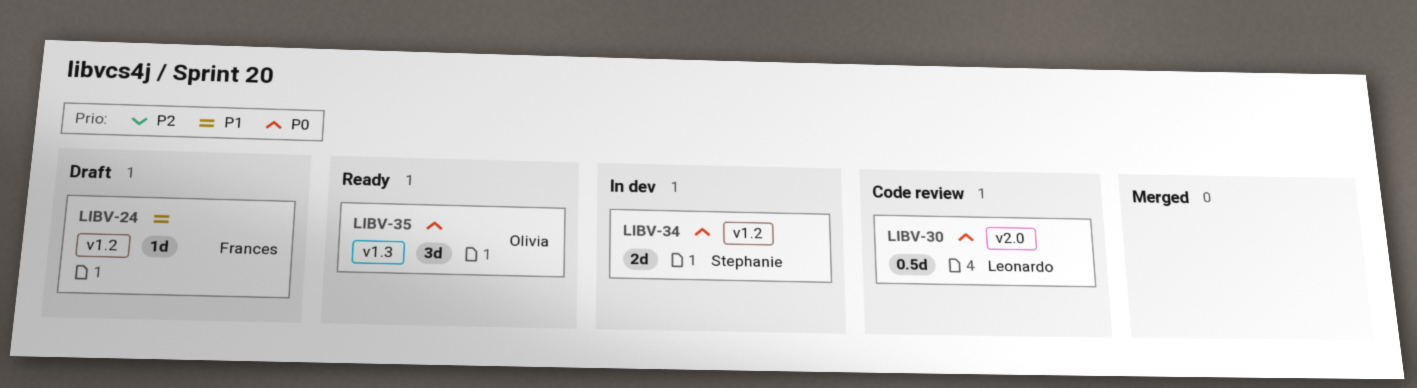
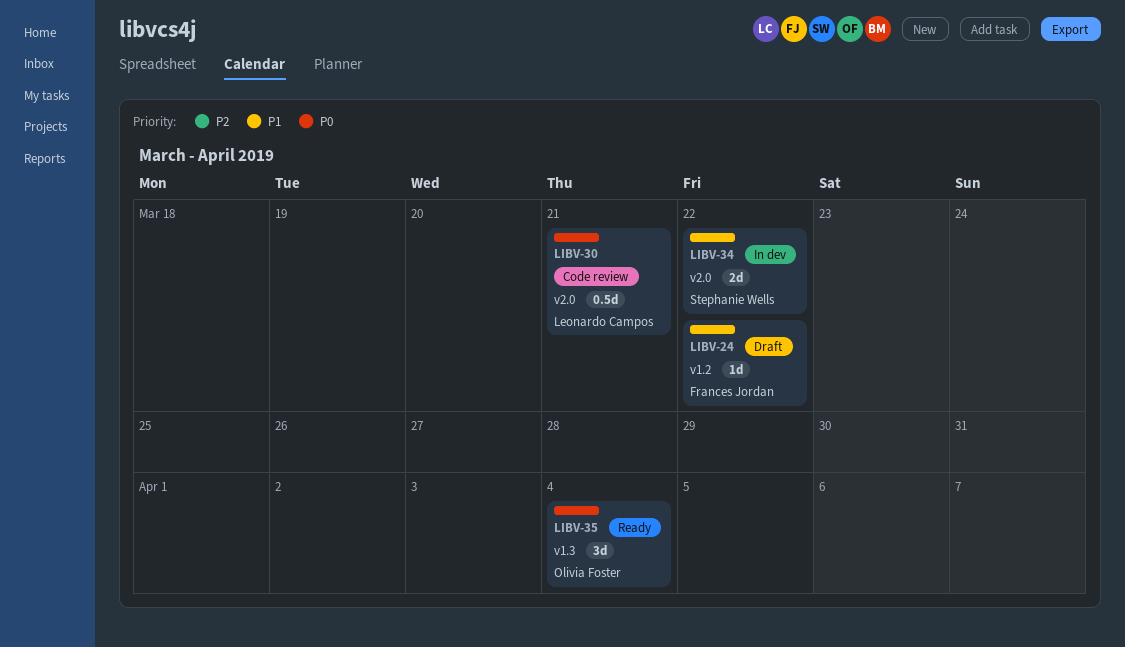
LIBV-34, priority: P0 -> P1
LIBV-34, label: v1.2 -> v2.0

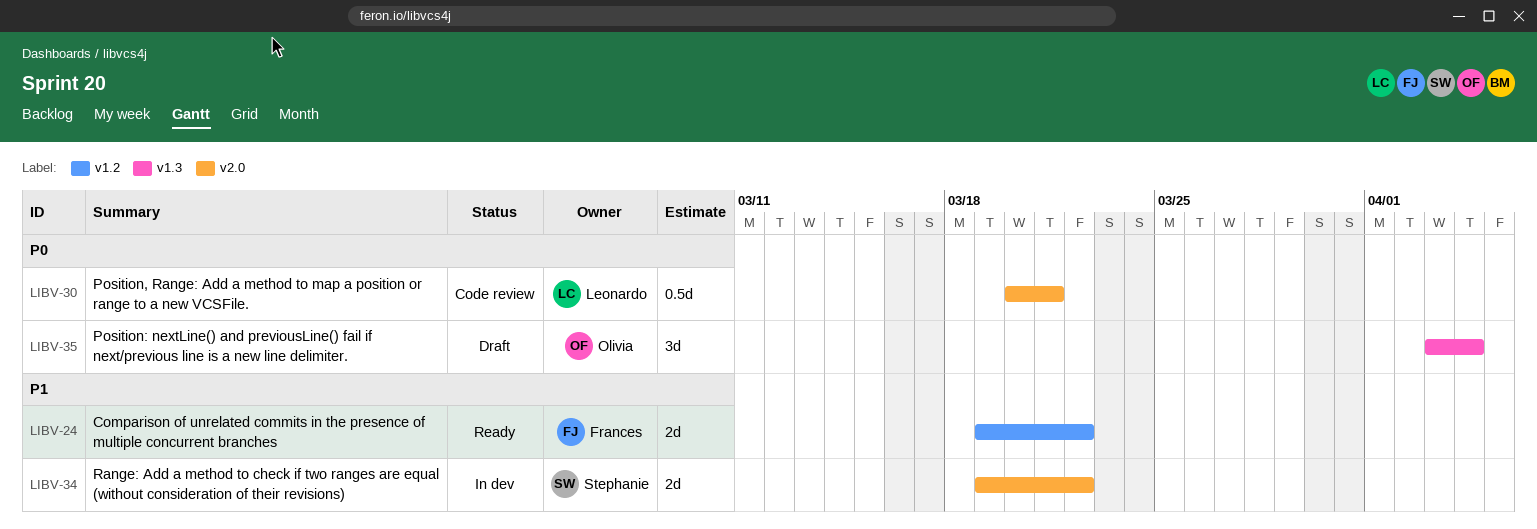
LIBV-24, status: Draft -> Ready
LIBV-24, estimate: 1d -> 2d
LIBV-35, status: Ready -> Draft

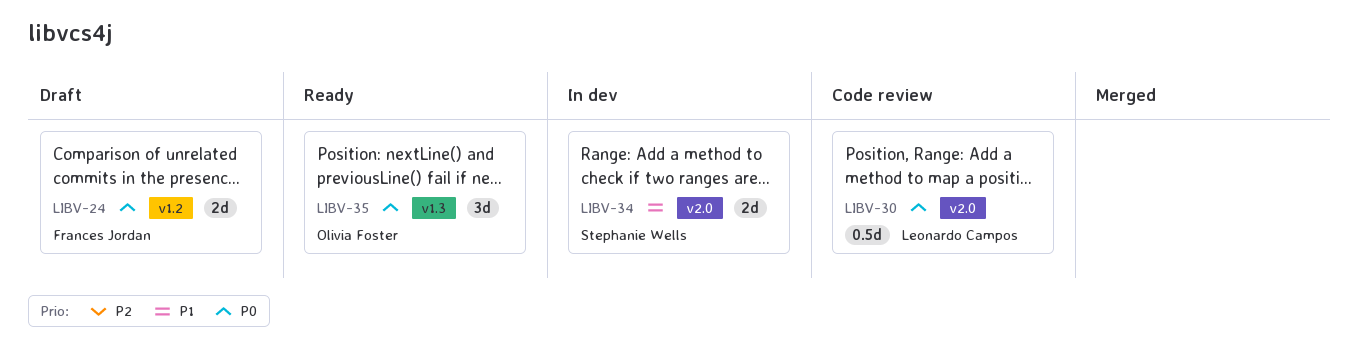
LIBV-24, status: Ready -> Draft
LIBV-24, priority: P1 -> P0
LIBV-35, status: Draft -> Ready

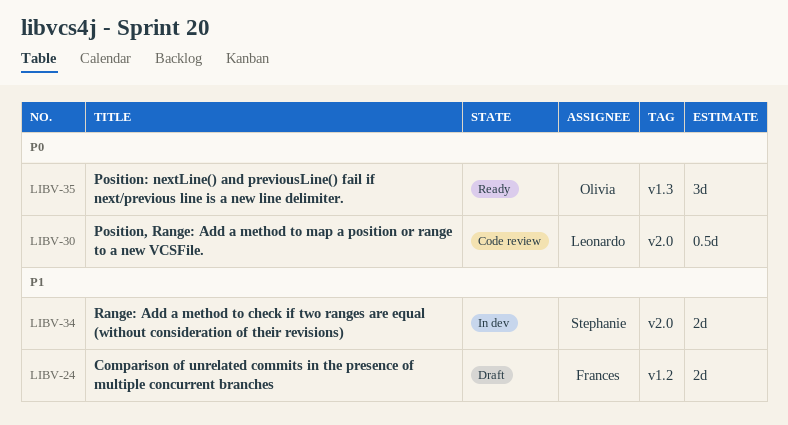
LIBV-24, priority: P0 -> P1

